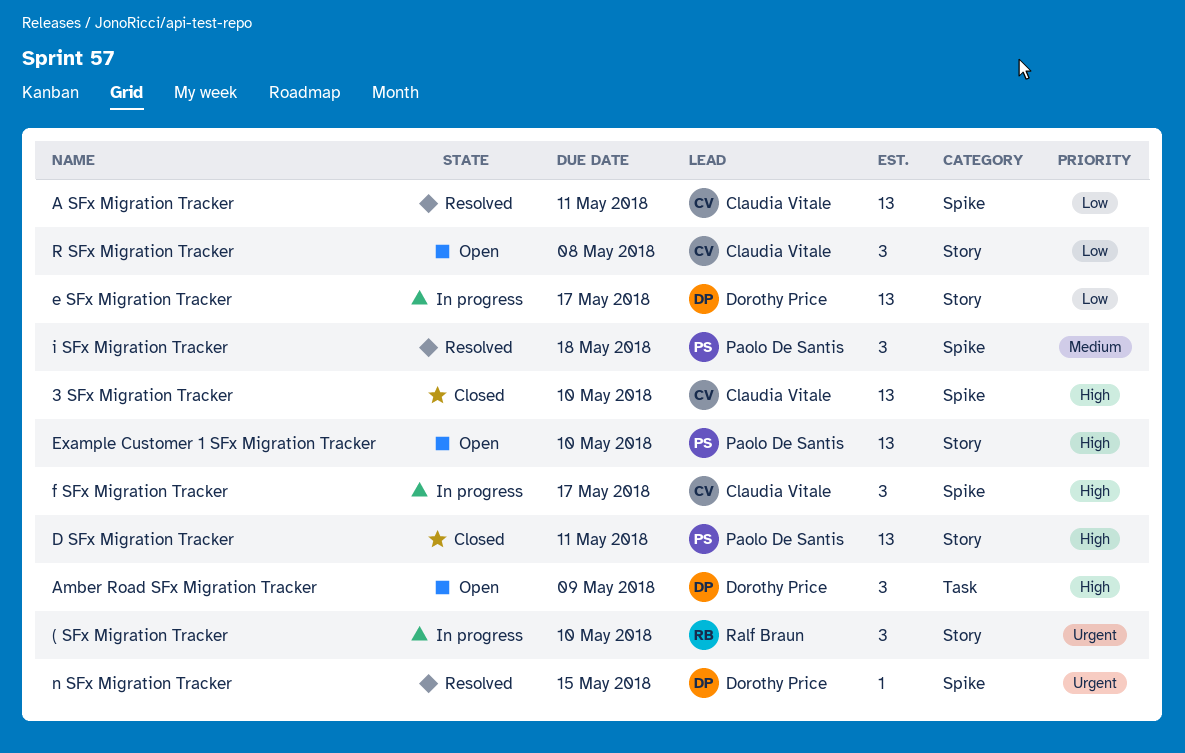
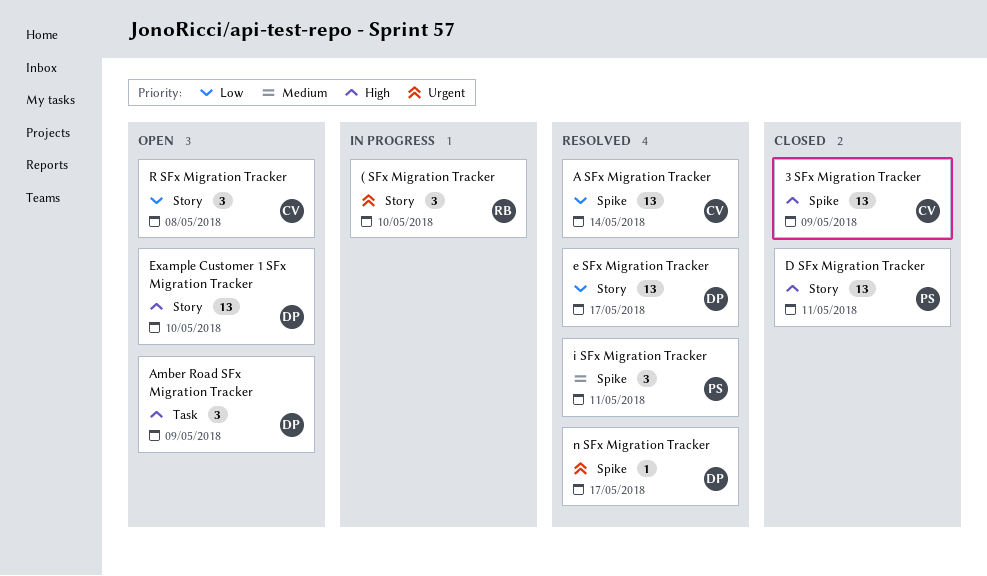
3 SFx Migration Tracker, due: May 10 -> May 9
A SFx Migration Tracker, due: May 11 -> May 14
e SFx Migration Tracker, status: In progress -> Resolved
Example Customer 1 SFx Migration Tracker, owner: Paolo De Santis -> Dorothy Price
f SFx Migration Tracker: present -> none
i SFx Migration Tracker, due: May 18 -> May 11
n SFx Migration Tracker, due: May 15 -> May 17

